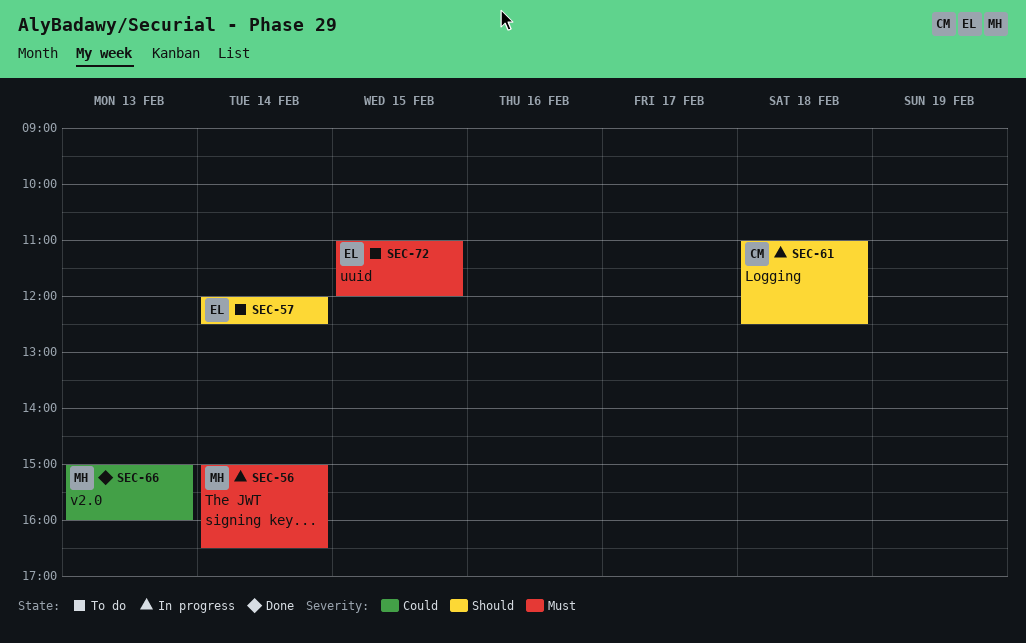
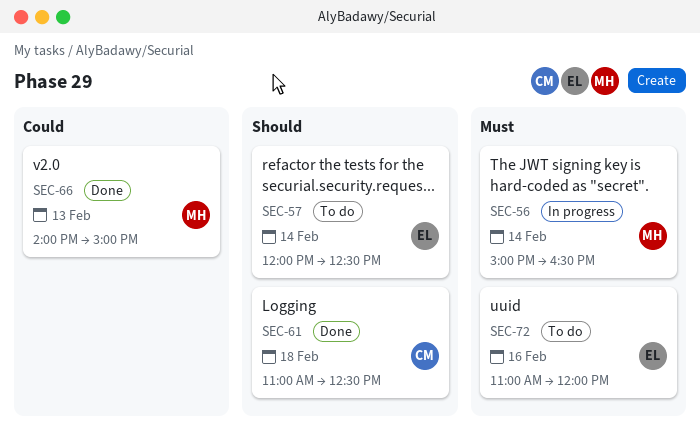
SEC-61, status: In progress -> Done
SEC-66, begins: 15:00 -> 14:00
SEC-66, ends: 16:00 -> 15:00
SEC-72, day: Feb 15 -> Feb 16

